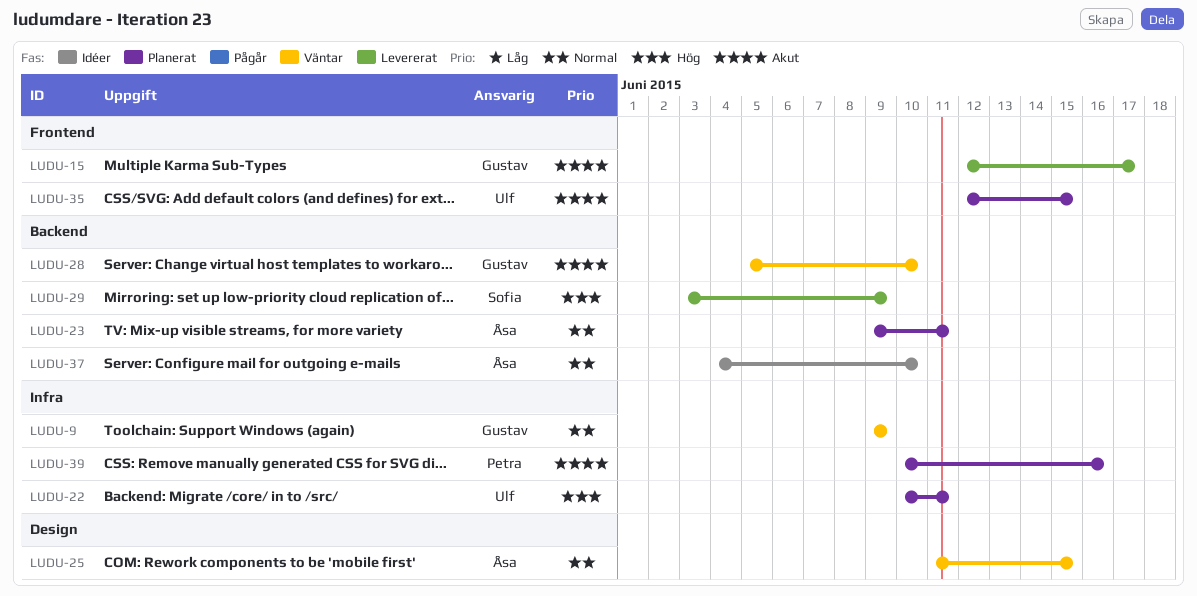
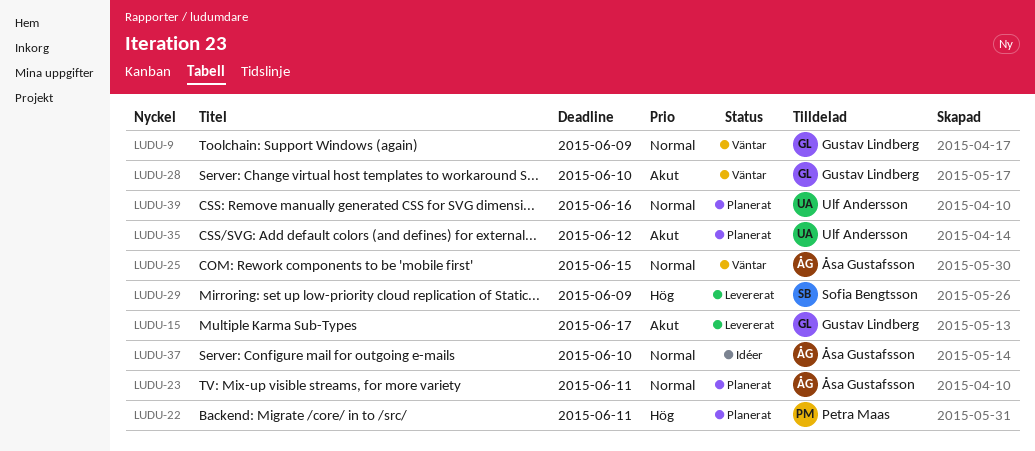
LUDU-22, owner: Ulf Andersson -> Petra Maas
LUDU-35, due: Jun 15 -> Jun 12
LUDU-39, owner: Petra Maas -> Ulf Andersson
LUDU-39, priority: Akut -> Normal

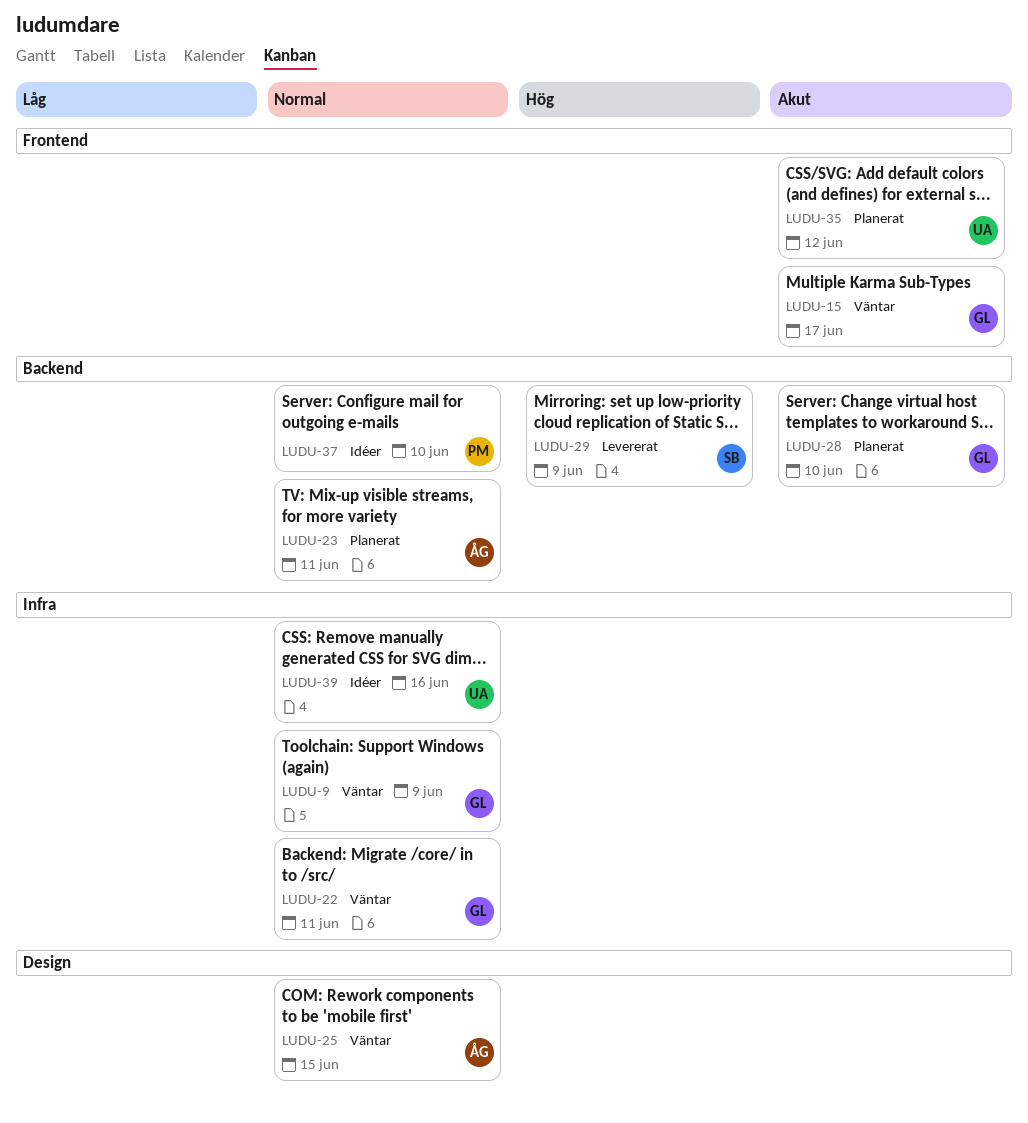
LUDU-15, status: Levererat -> Väntar
LUDU-22, status: Planerat -> Väntar
LUDU-22, owner: Petra Maas -> Gustav Lindberg
LUDU-22, priority: Hög -> Normal
LUDU-28, status: Väntar -> Planerat
LUDU-37, owner: Åsa Gustafsson -> Petra Maas
LUDU-39, status: Planerat -> Idéer

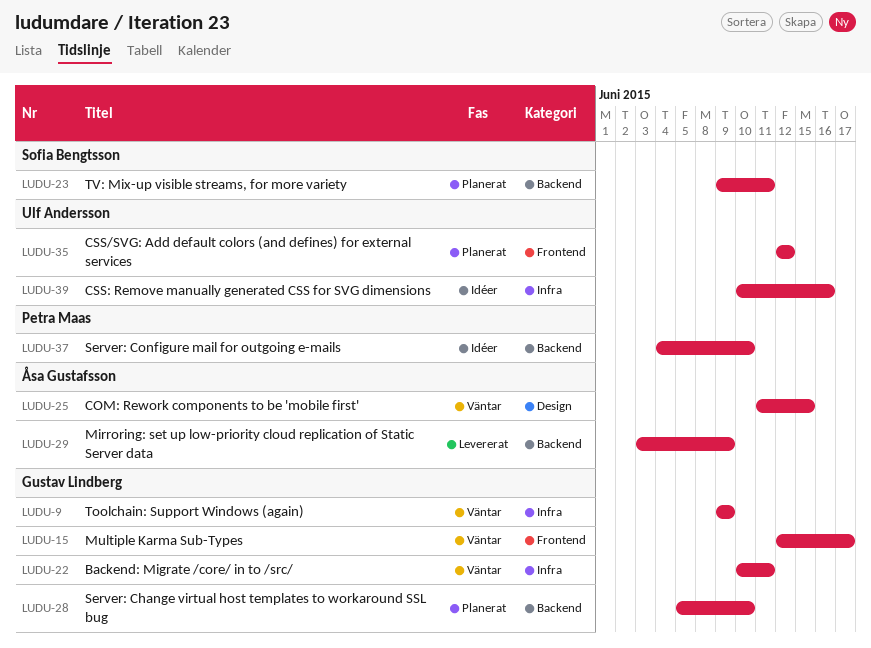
LUDU-23, owner: Åsa Gustafsson -> Sofia Bengtsson
LUDU-29, owner: Sofia Bengtsson -> Åsa Gustafsson

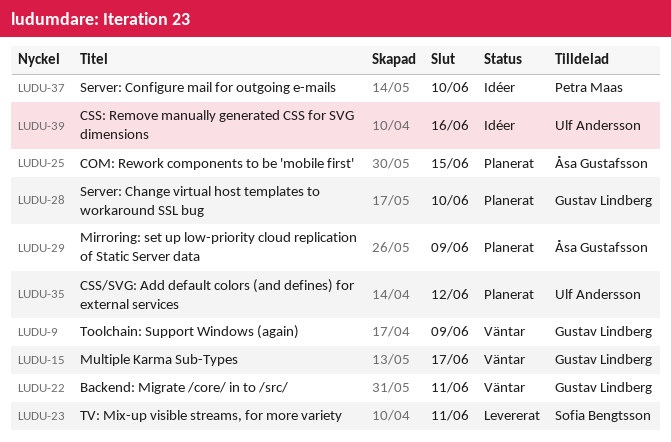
LUDU-23, status: Planerat -> Levererat
LUDU-25, status: Väntar -> Planerat
LUDU-29, status: Levererat -> Planerat

